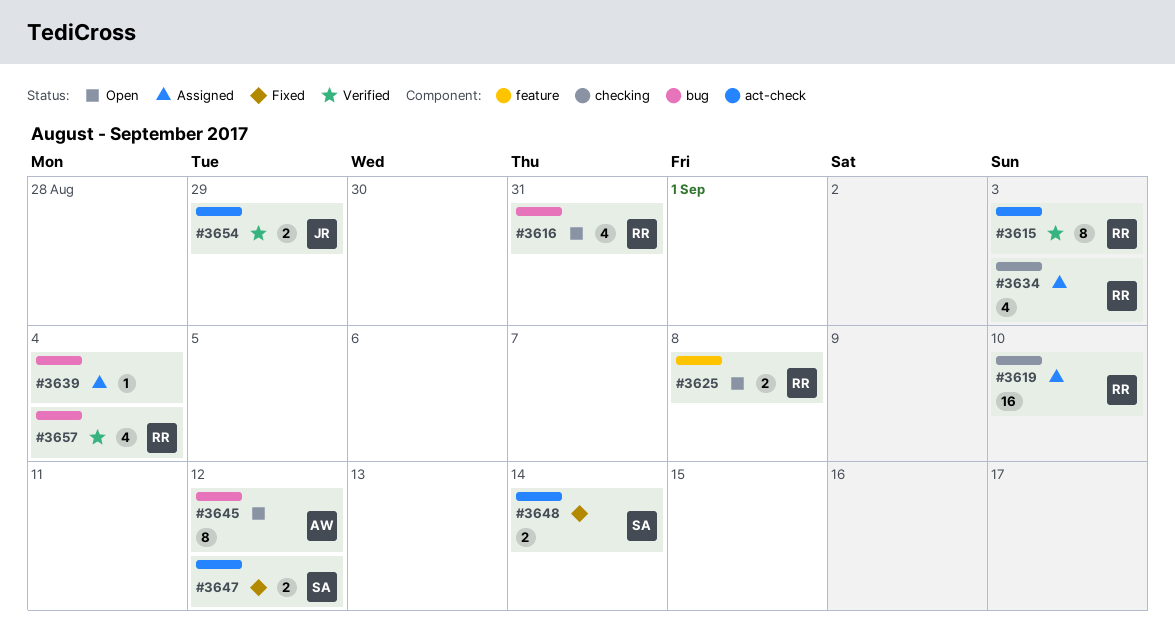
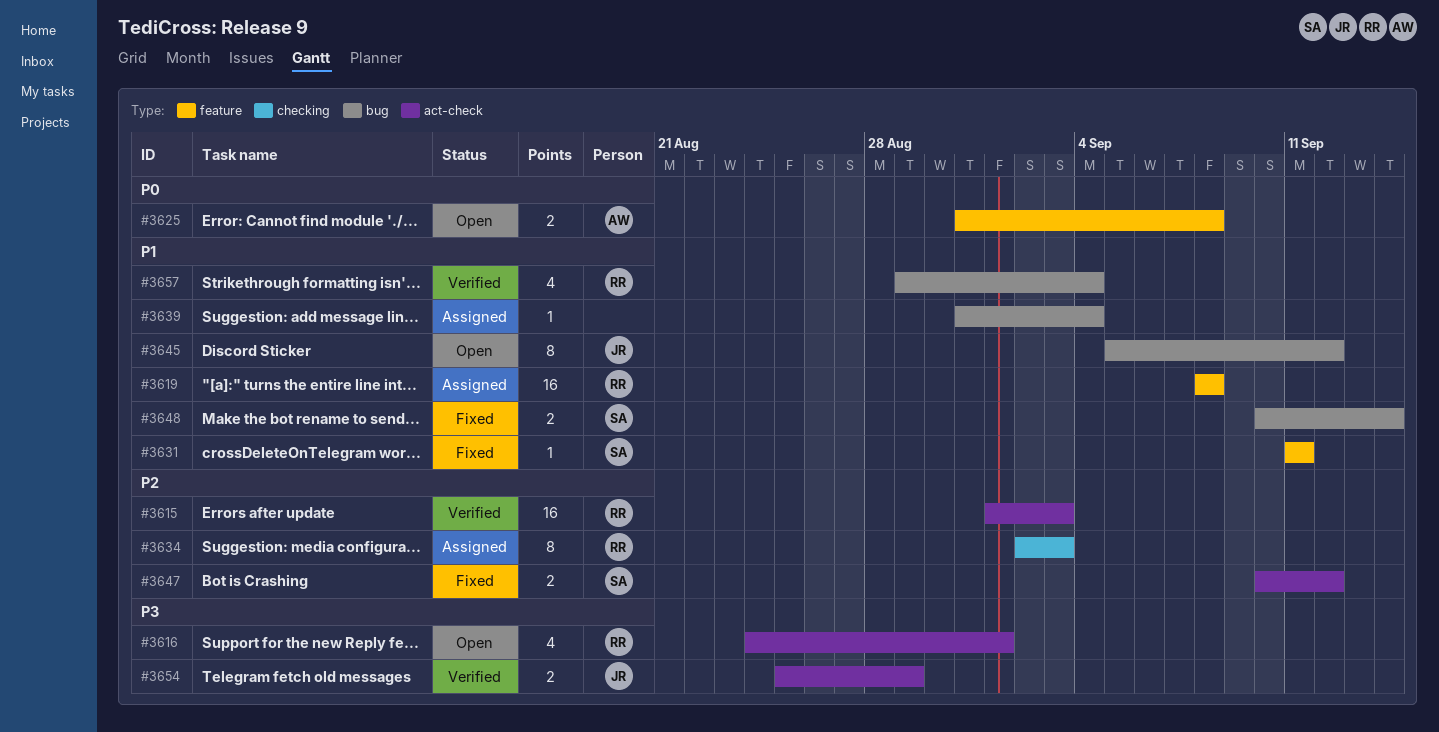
#3615, estimate: 8 -> 16
#3616, label: bug -> act-check
#3616, due: Aug 31 -> Sep 1
#3619, label: checking -> feature
#3619, due: Sep 10 -> Sep 8
#3625, owner: RR -> AW
#3631: none -> present
#3634, estimate: 4 -> 8
#3645, owner: AW -> JR
#3648, label: act-check -> bug

